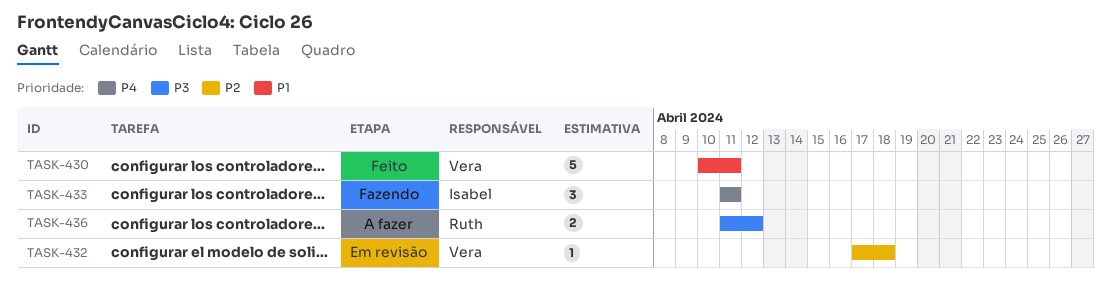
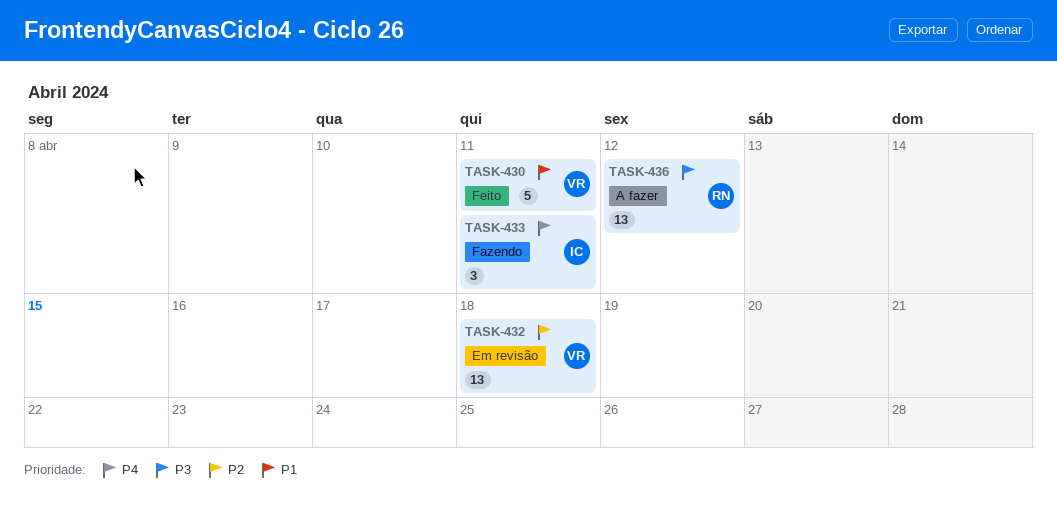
TASK-432, estimate: 1 -> 13
TASK-436, estimate: 2 -> 13

